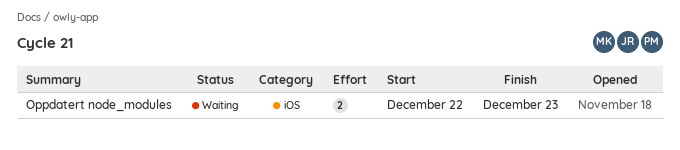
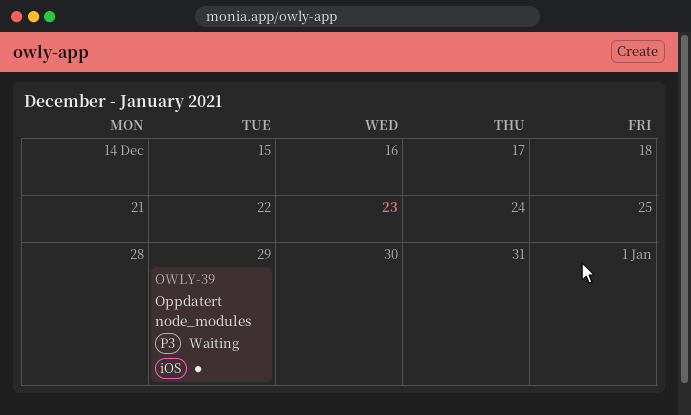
Oppdatert node_modules, estimate: 2 -> 1
Oppdatert node_modules, due: Dec 23 -> Dec 29

